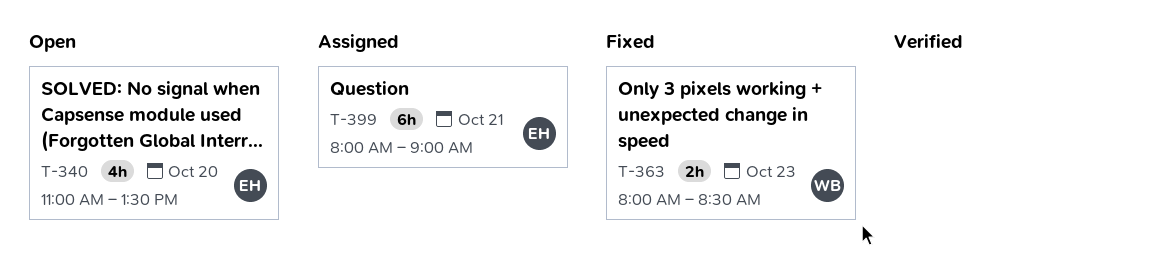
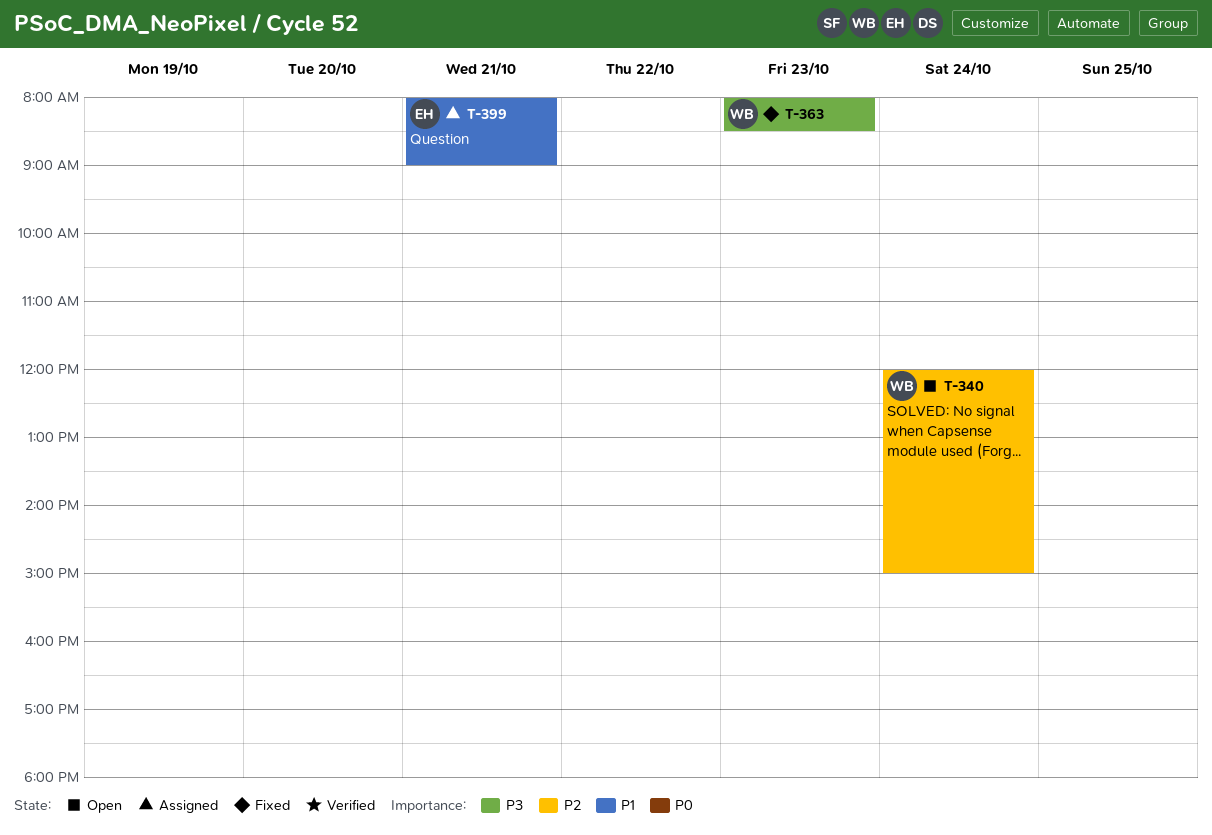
T-340, owner: EH -> WB
T-340, day: Oct 20 -> Oct 24
T-340, begins: 11:00 -> 12:00
T-340, ends: 13:30 -> 15:00

